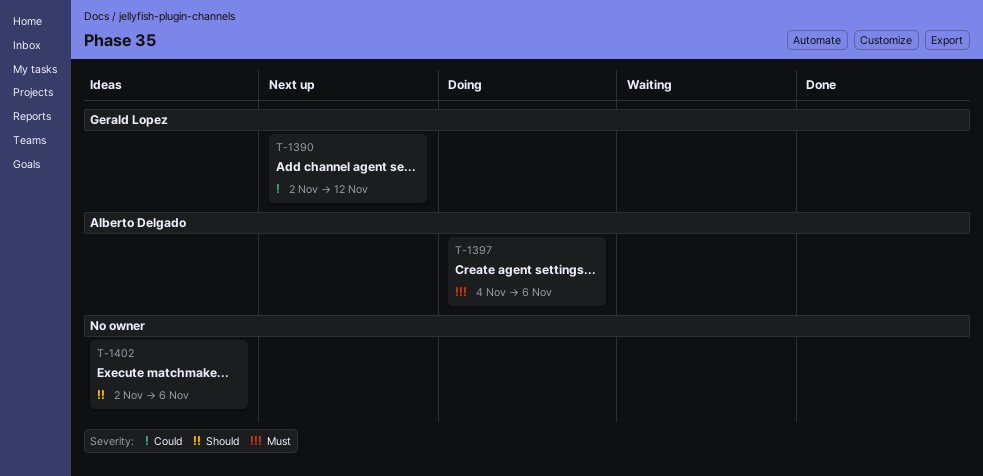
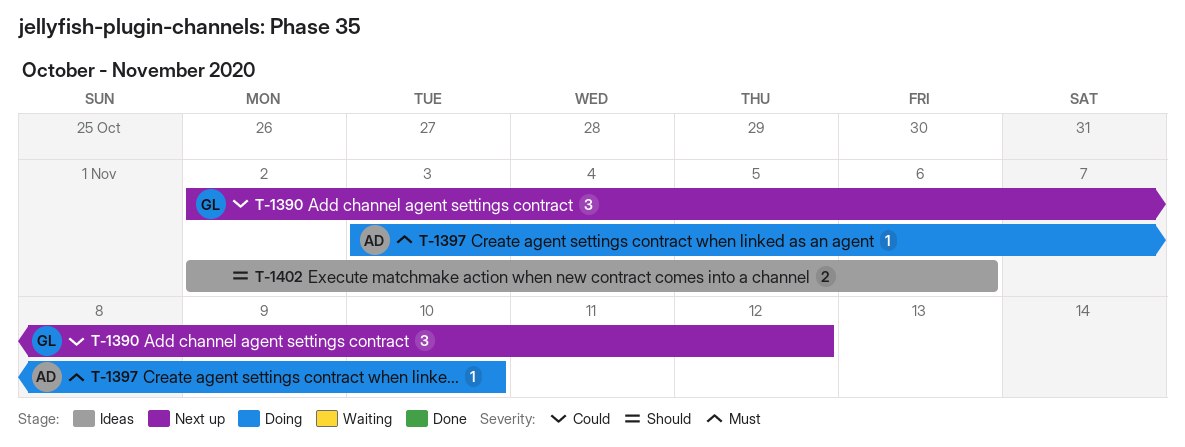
T-1397, start: Nov 4 -> Nov 3
T-1397, due: Nov 6 -> Nov 10

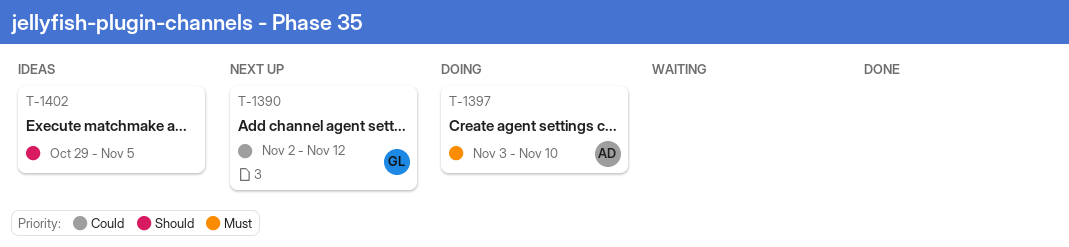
T-1402, start: Nov 2 -> Oct 29
T-1402, due: Nov 6 -> Nov 5

